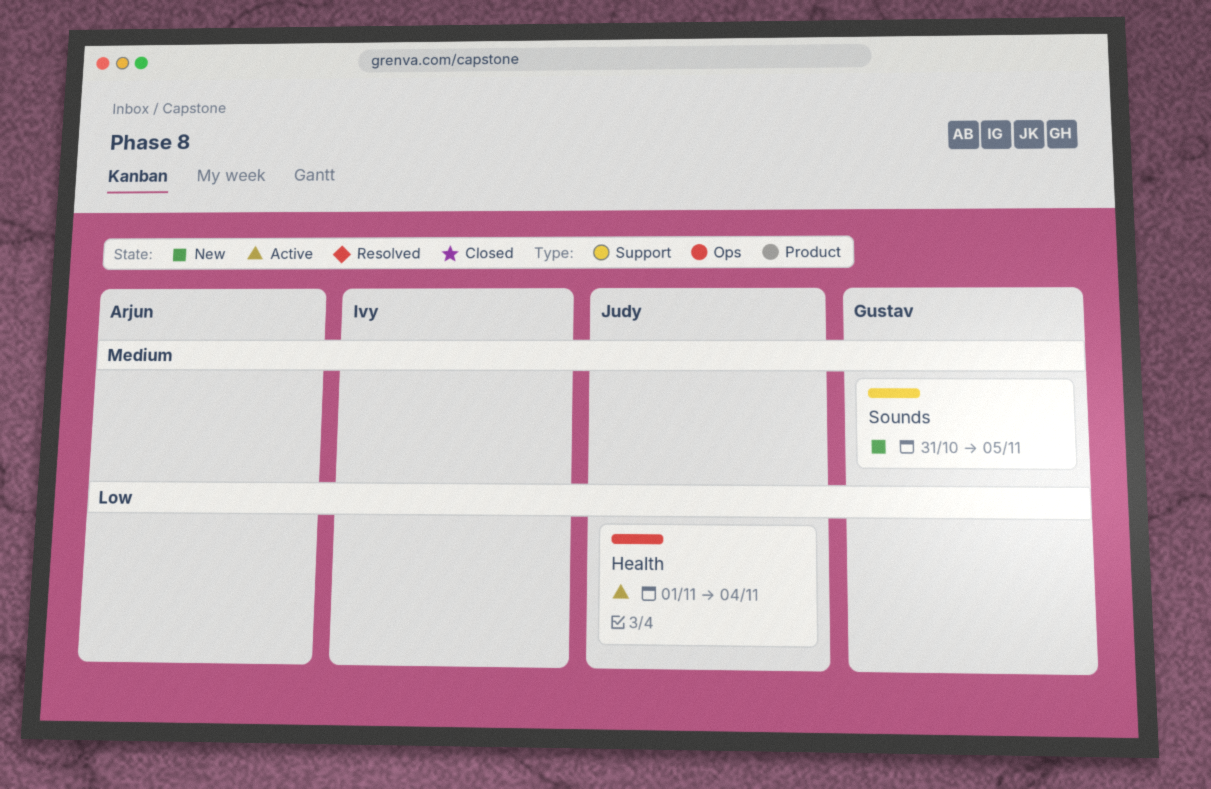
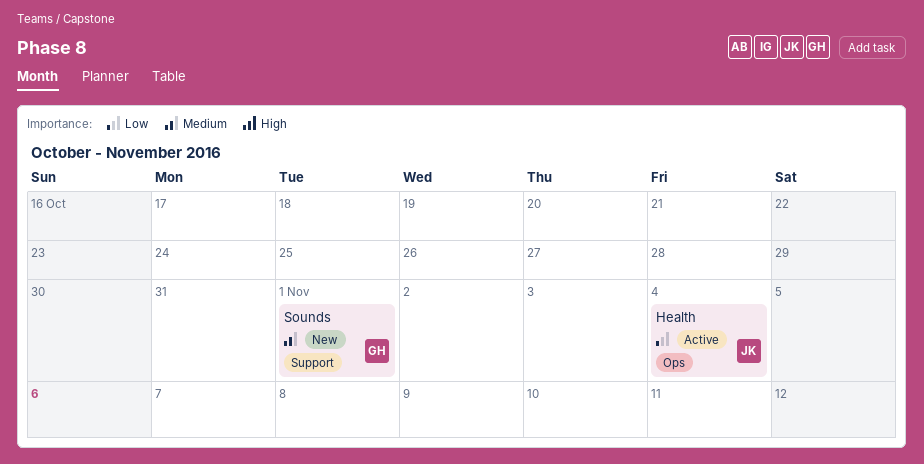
Sounds, due: Nov 5 -> Nov 1

